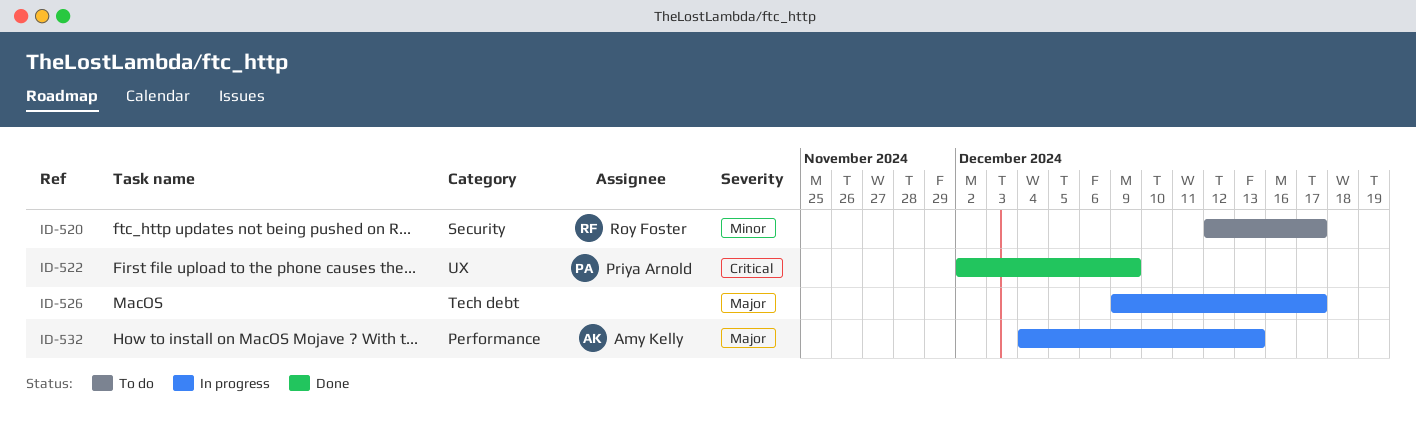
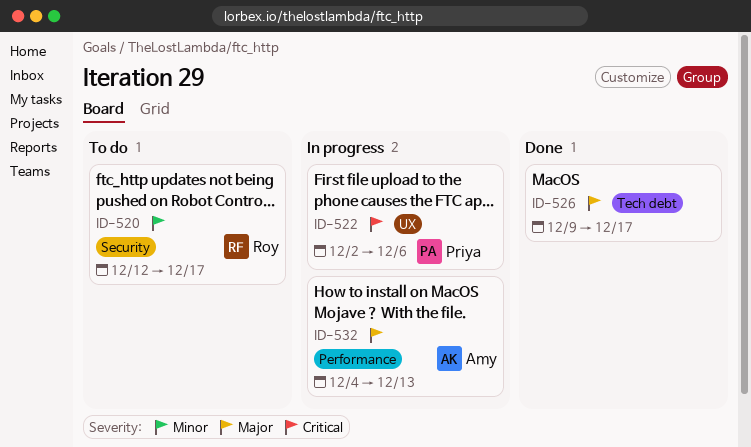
ID-522, status: Done -> In progress
ID-522, due: Dec 9 -> Dec 6
ID-526, status: In progress -> Done

